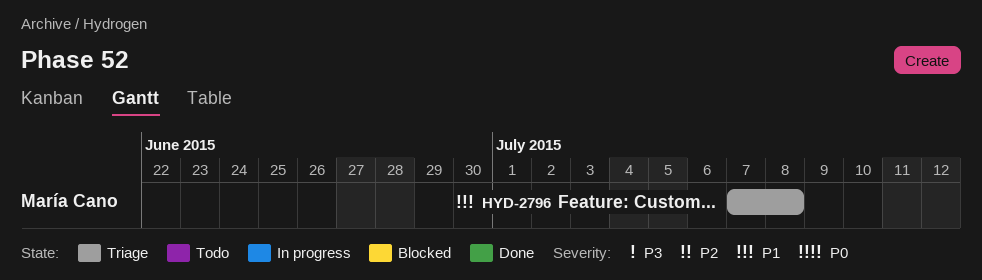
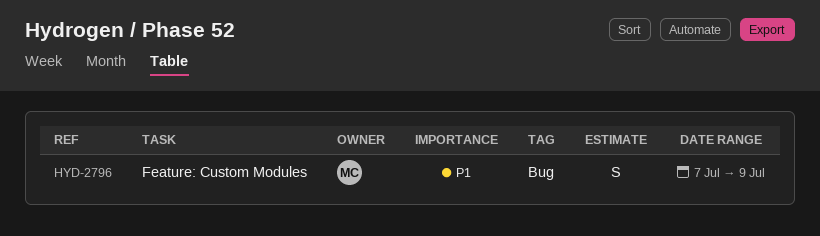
HYD-2796, due: Jul 8 -> Jul 9

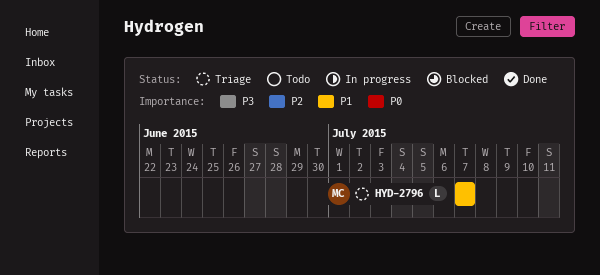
HYD-2796, estimate: S -> L
HYD-2796, due: Jul 9 -> Jul 7

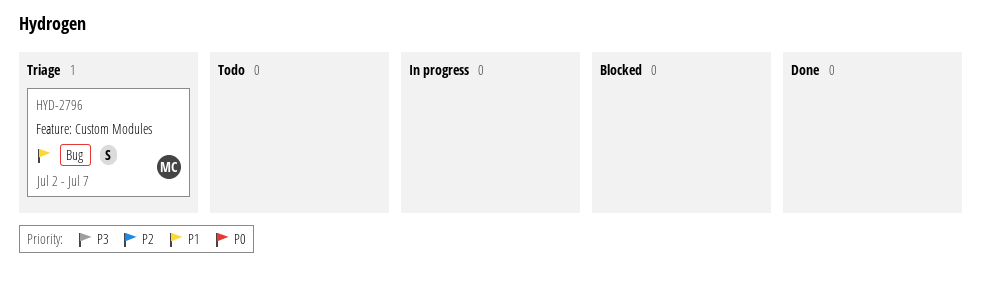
HYD-2796, estimate: L -> S
HYD-2796, start: Jul 7 -> Jul 2

